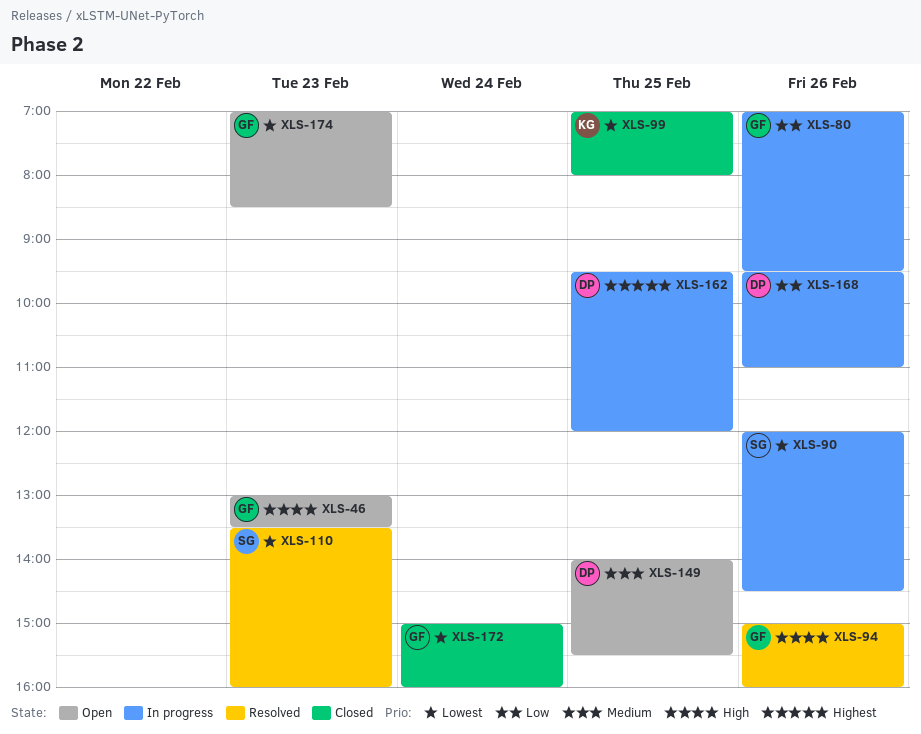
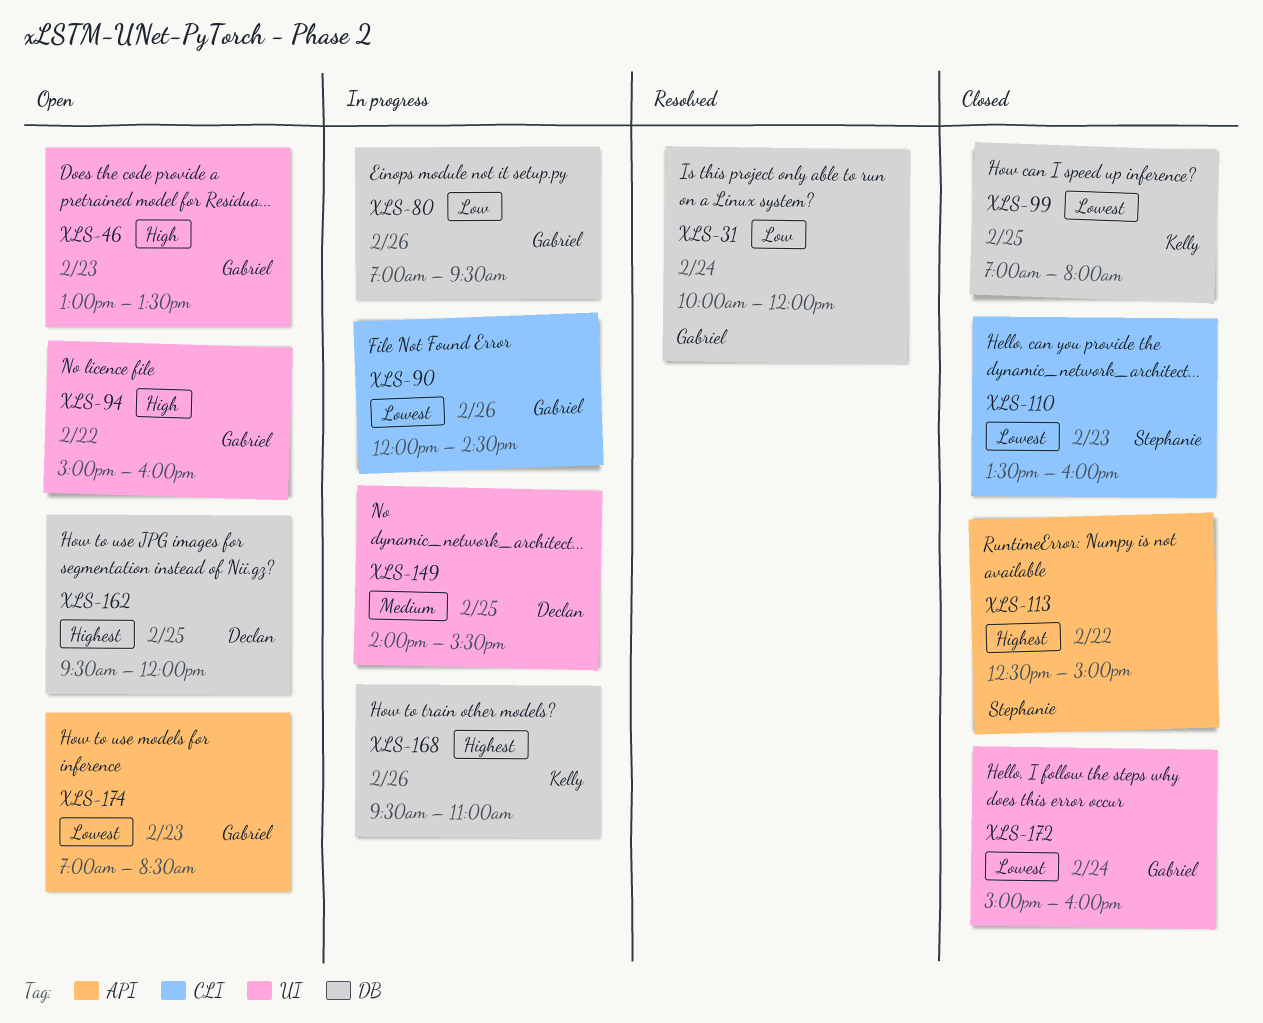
XLS-31: none -> present
XLS-90, owner: Stephanie -> Gabriel
XLS-94, status: Resolved -> Open
XLS-94, day: Feb 26 -> Feb 22
XLS-110, status: Resolved -> Closed
XLS-113: none -> present
XLS-149, status: Open -> In progress
XLS-162, status: In progress -> Open
XLS-168, owner: Declan -> Kelly
XLS-168, priority: Low -> Highest

